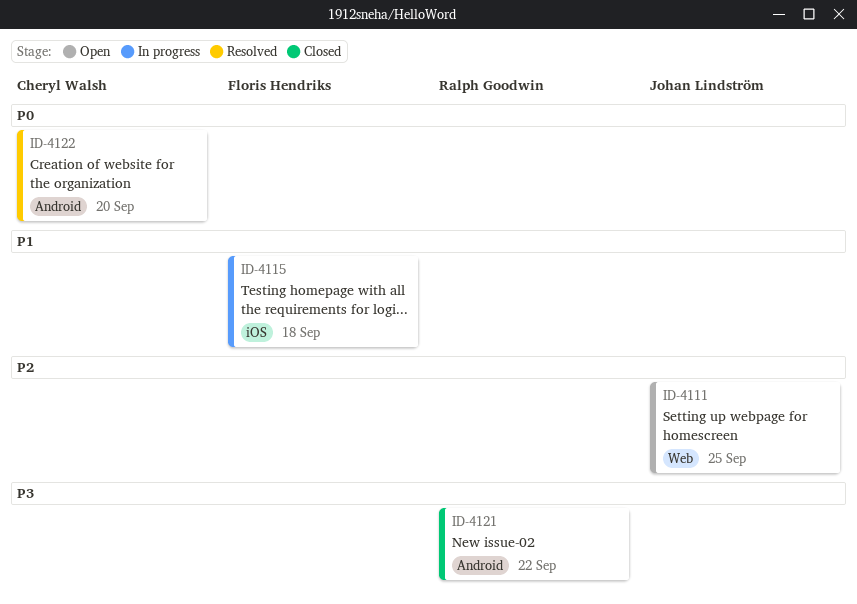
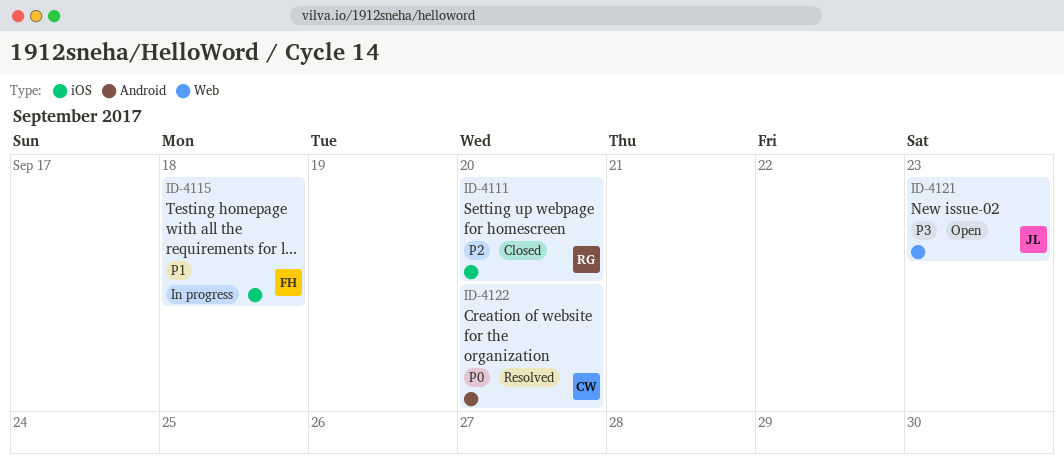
ID-4111, status: Open -> Closed
ID-4111, owner: Johan Lindström -> Ralph Goodwin
ID-4111, label: Web -> iOS
ID-4111, due: Sep 25 -> Sep 20
ID-4121, status: Closed -> Open
ID-4121, owner: Ralph Goodwin -> Johan Lindström
ID-4121, label: Android -> Web
ID-4121, due: Sep 22 -> Sep 23

